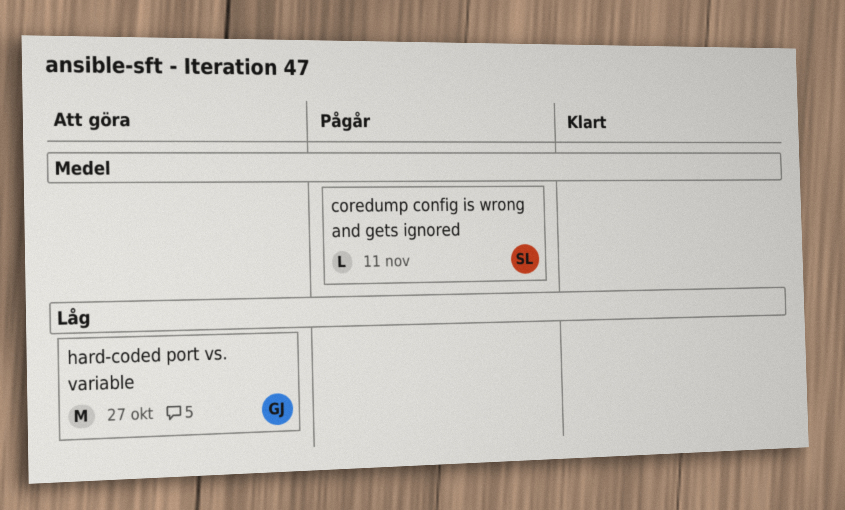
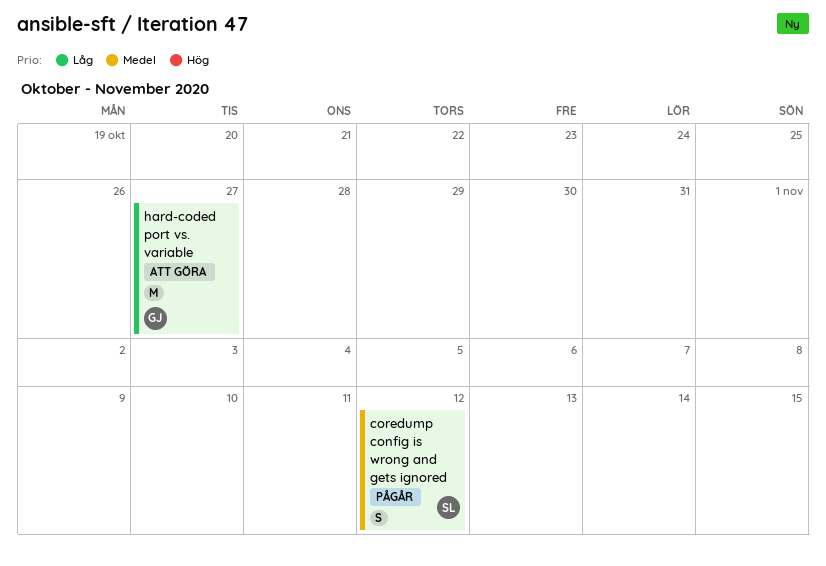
coredump config is wrong and gets ignored, estimate: L -> S
coredump config is wrong and gets ignored, due: Nov 11 -> Nov 12

